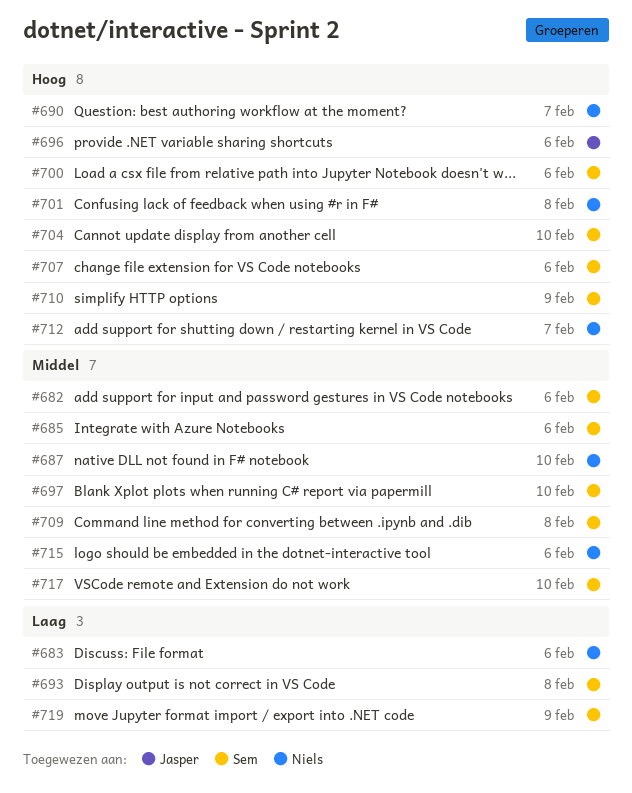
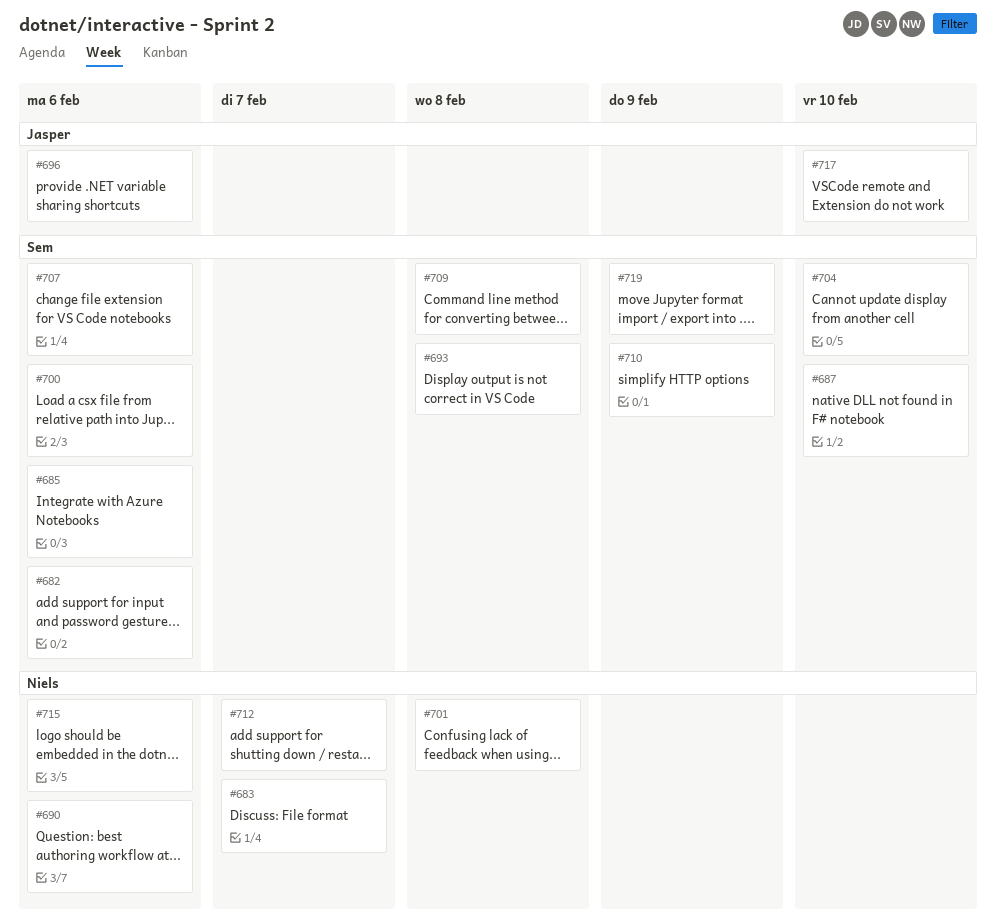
#683, due: Feb 6 -> Feb 7
#687, owner: Niels -> Sem
#690, due: Feb 7 -> Feb 6
#697: present -> none
#717, owner: Sem -> Jasper

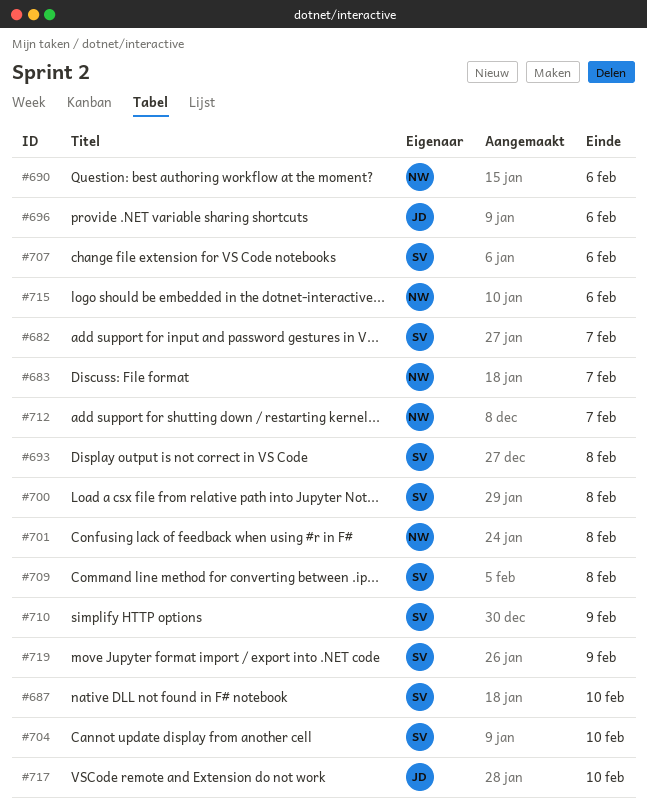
#682, due: Feb 6 -> Feb 7
#685: present -> none
#700, due: Feb 6 -> Feb 8

